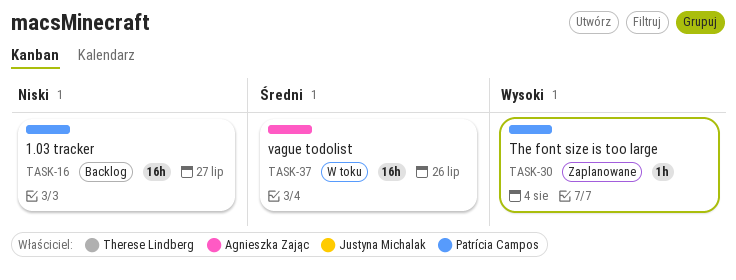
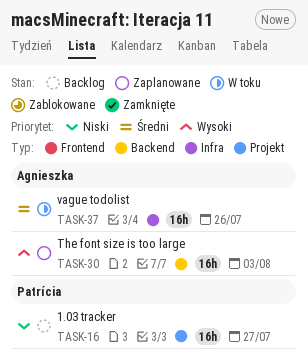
TASK-30, owner: Patrícia Campos -> Agnieszka Zając
TASK-30, estimate: 1h -> 16h
TASK-30, due: Aug 4 -> Aug 3

